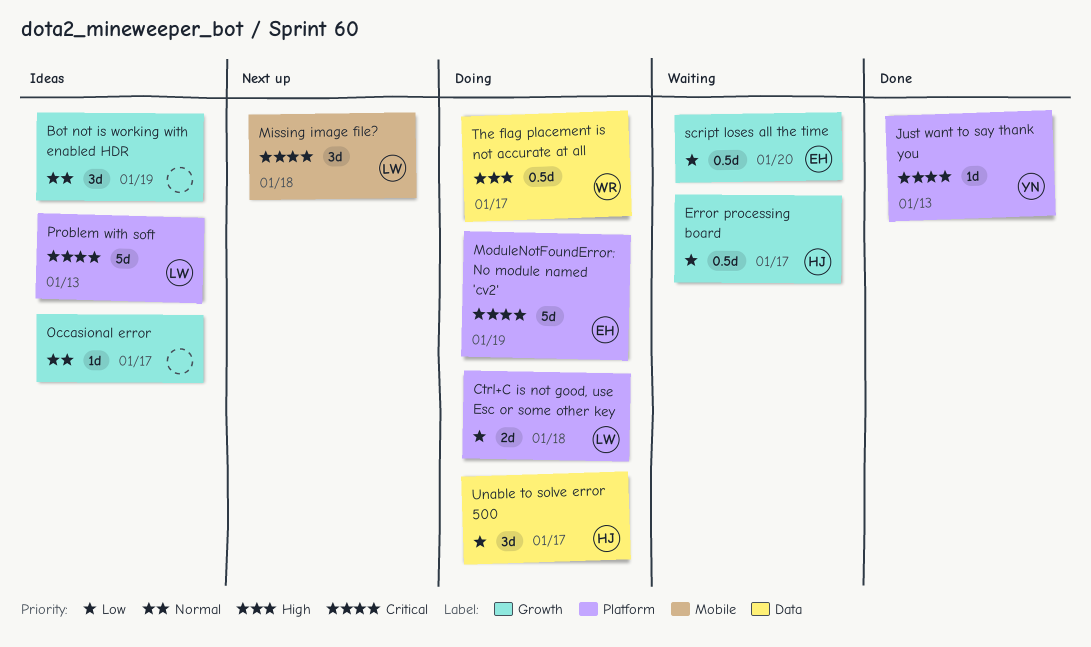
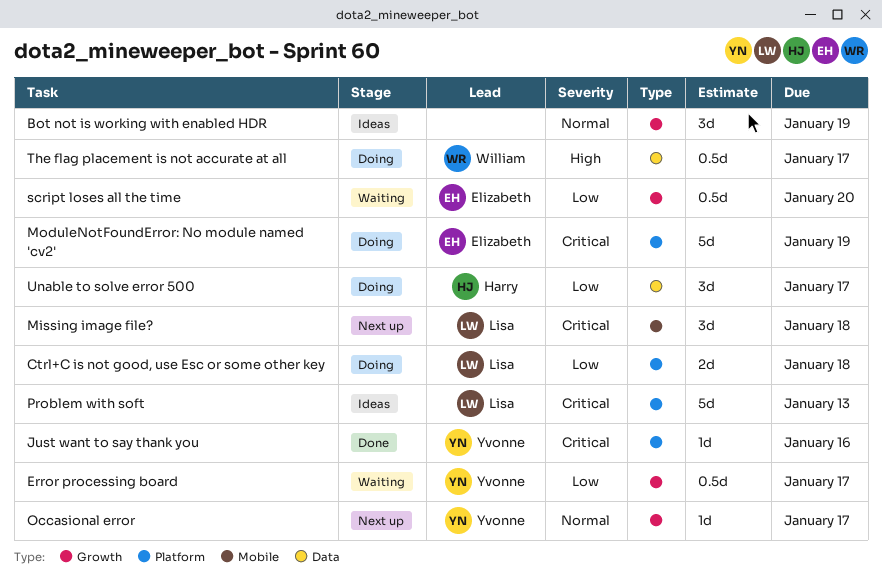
Error processing board, owner: Harry -> Yvonne
Just want to say thank you, due: Jan 13 -> Jan 16
Occasional error, status: Ideas -> Next up
Occasional error, owner: none -> Yvonne

